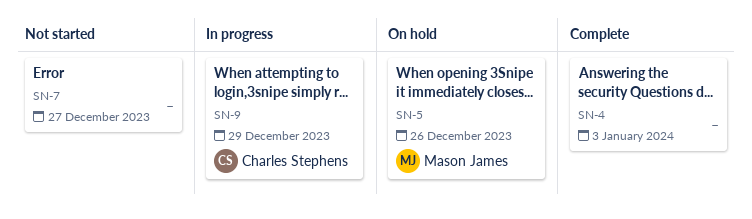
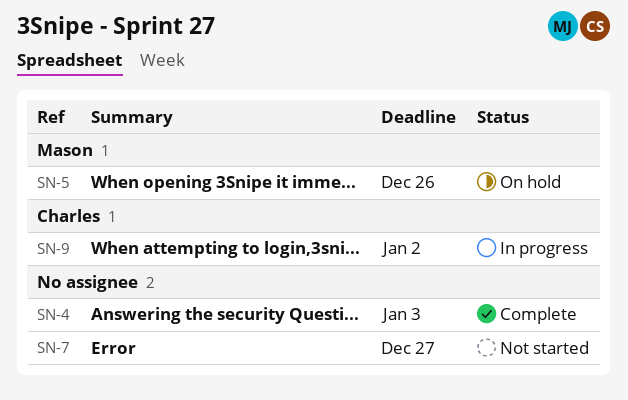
SN-9, due: Dec 29 -> Jan 2

